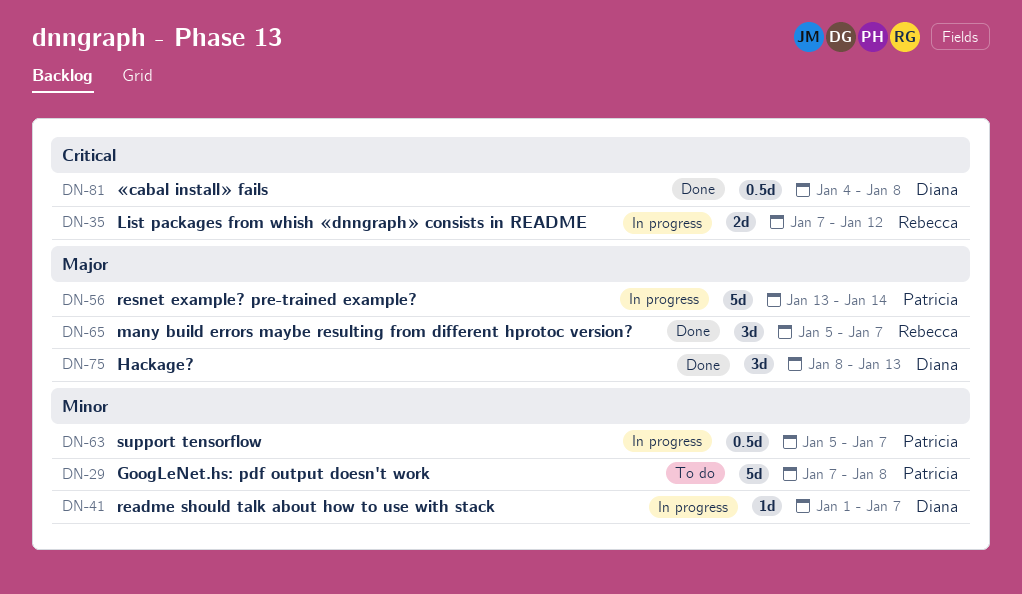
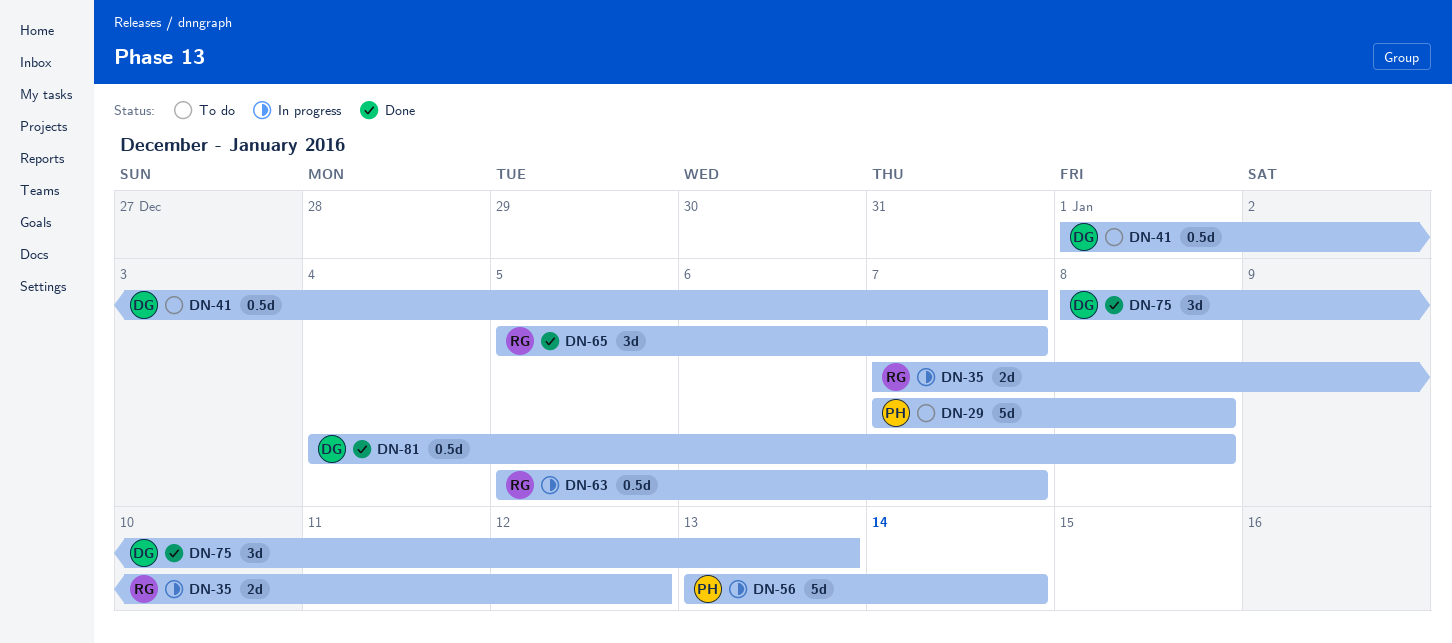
DN-41, status: In progress -> To do
DN-41, estimate: 1d -> 0.5d
DN-63, owner: Patricia -> Rebecca

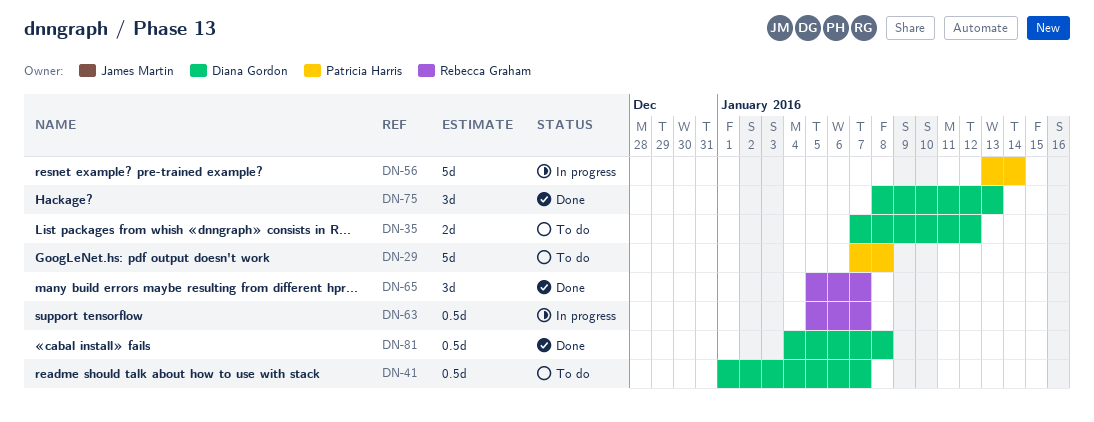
DN-35, status: In progress -> To do
DN-35, owner: Rebecca Graham -> Diana Gordon

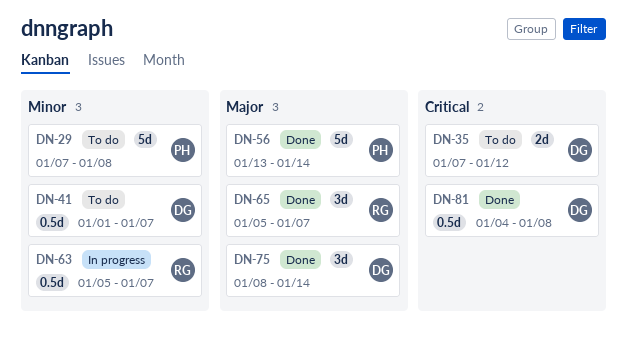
DN-56, status: In progress -> Done
DN-75, due: Jan 13 -> Jan 14

